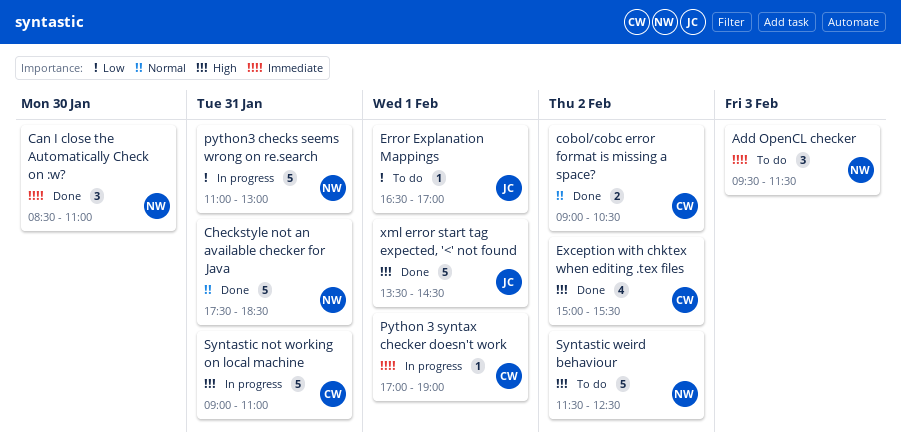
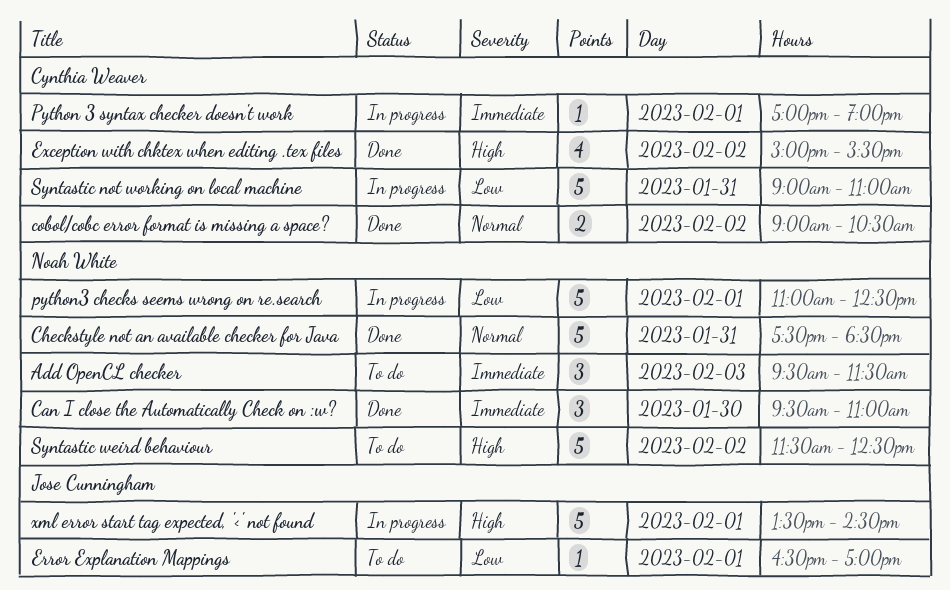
Can I close the Automatically Check on :w?, begins: 08:30 -> 09:30
python3 checks seems wrong on re.search, day: Jan 31 -> Feb 1
python3 checks seems wrong on re.search, ends: 13:00 -> 12:30
Syntastic not working on local machine, priority: High -> Low
xml error start tag expected, '<' not found, status: Done -> In progress

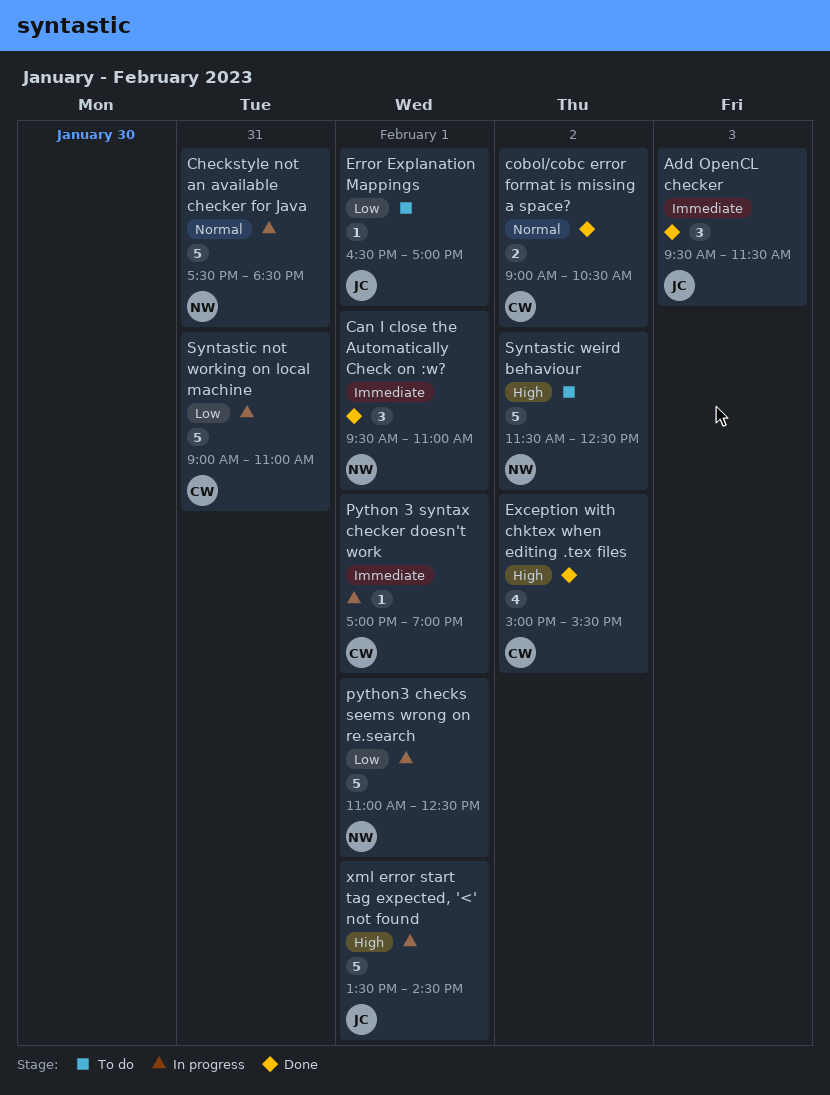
Add OpenCL checker, status: To do -> Done
Add OpenCL checker, owner: Noah White -> Jose Cunningham
Can I close the Automatically Check on :w?, day: Jan 30 -> Feb 1
Checkstyle not an available checker for Java, status: Done -> In progress

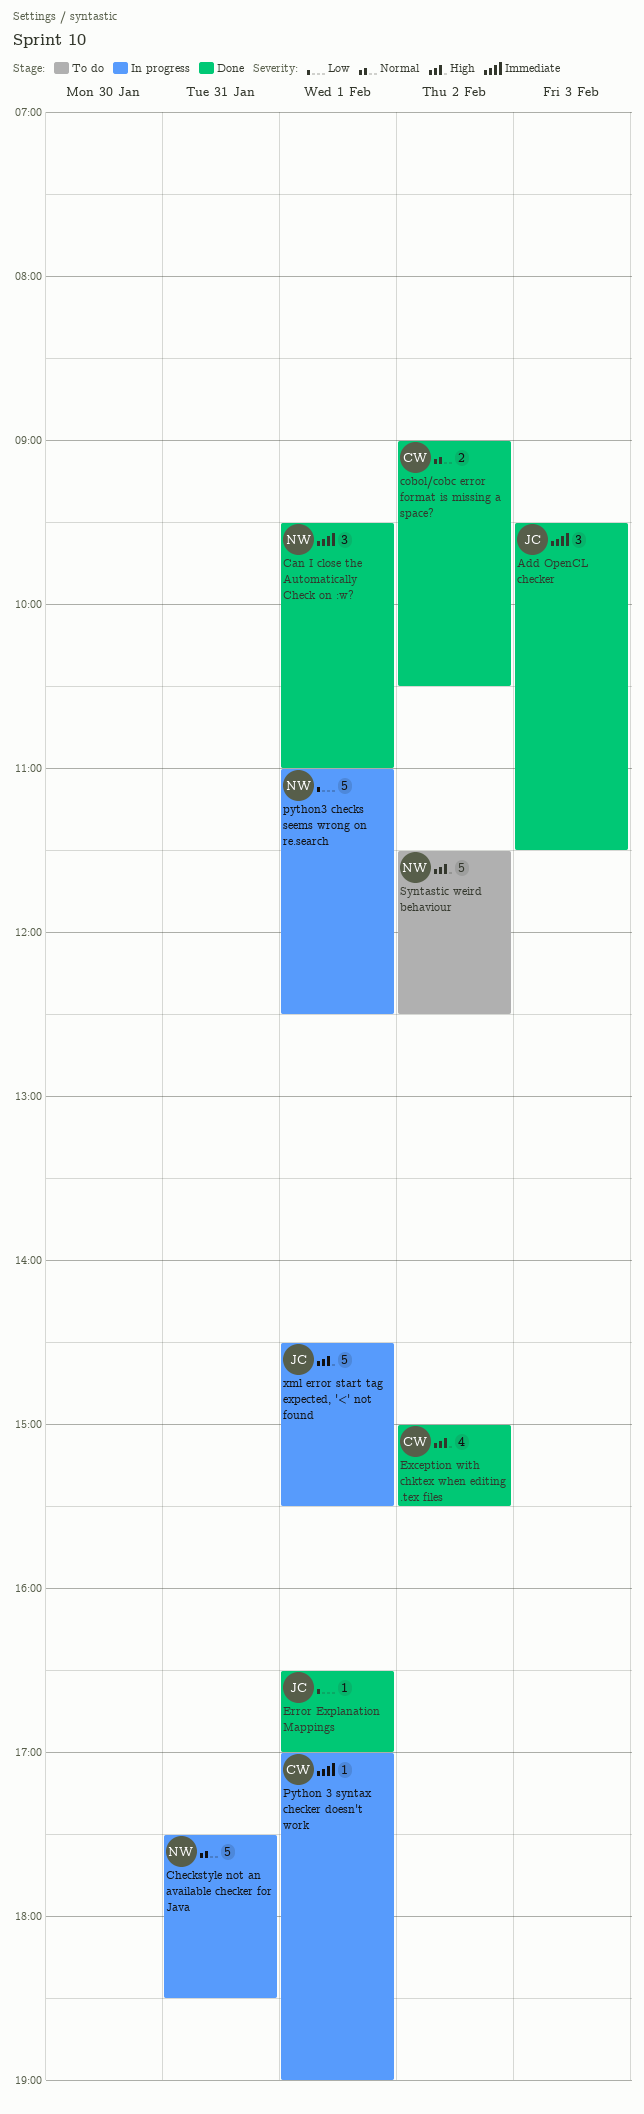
Error Explanation Mappings, status: To do -> Done
Syntastic not working on local machine: present -> none
xml error start tag expected, '<' not found, begins: 13:30 -> 14:30
xml error start tag expected, '<' not found, ends: 14:30 -> 15:30

